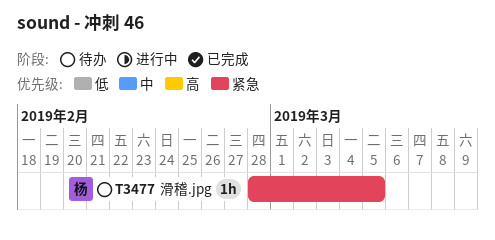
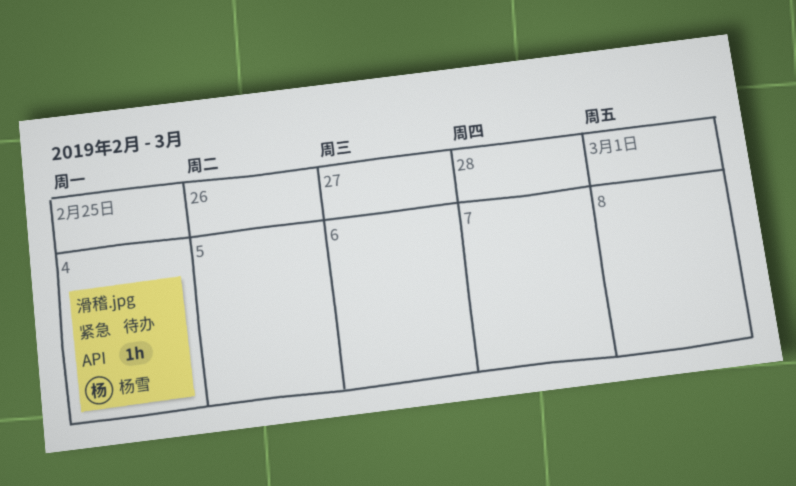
滑稽.jpg, due: Mar 5 -> Mar 4

